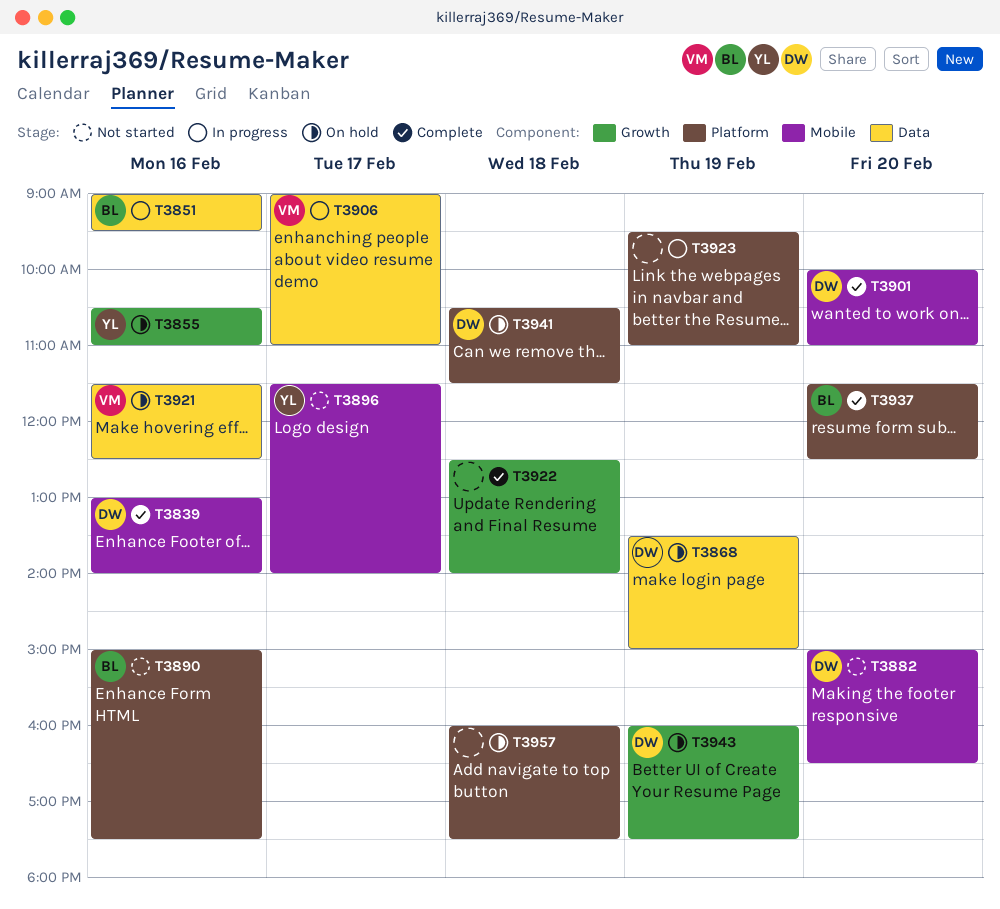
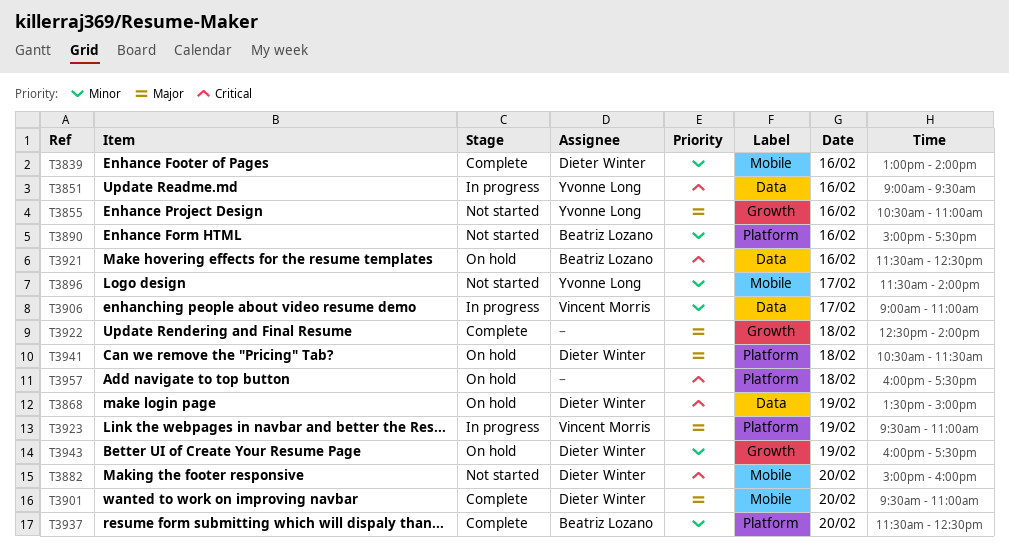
T3851, owner: Beatriz Lozano -> Yvonne Long
T3855, status: On hold -> Not started
T3882, ends: 16:30 -> 16:00
T3901, begins: 10:00 -> 09:30
T3921, owner: Vincent Morris -> Beatriz Lozano
T3923, owner: none -> Vincent Morris

